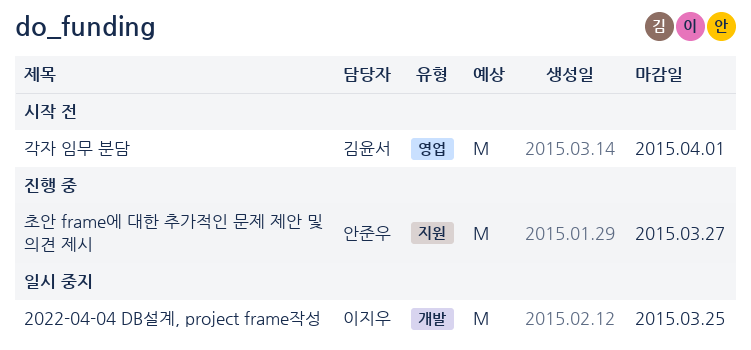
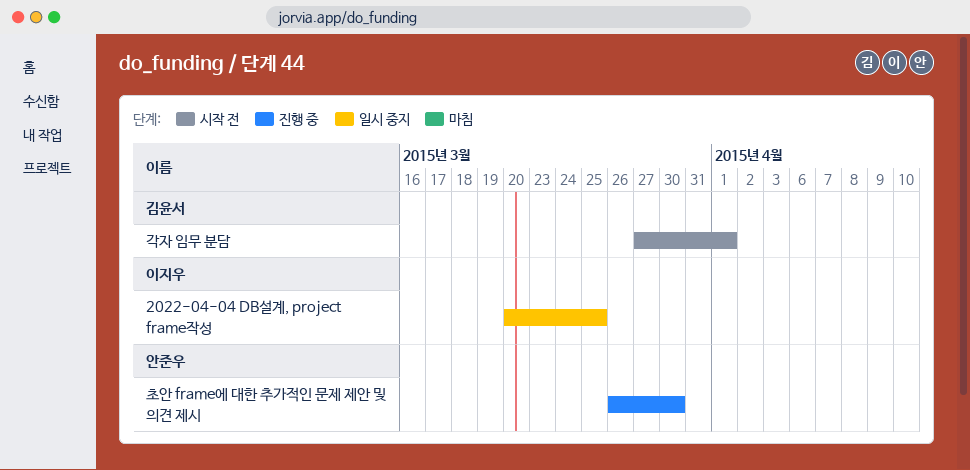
초안 frame에 대한 추가적인 문제 제안 및 의견 제시, due: Mar 27 -> Mar 30

